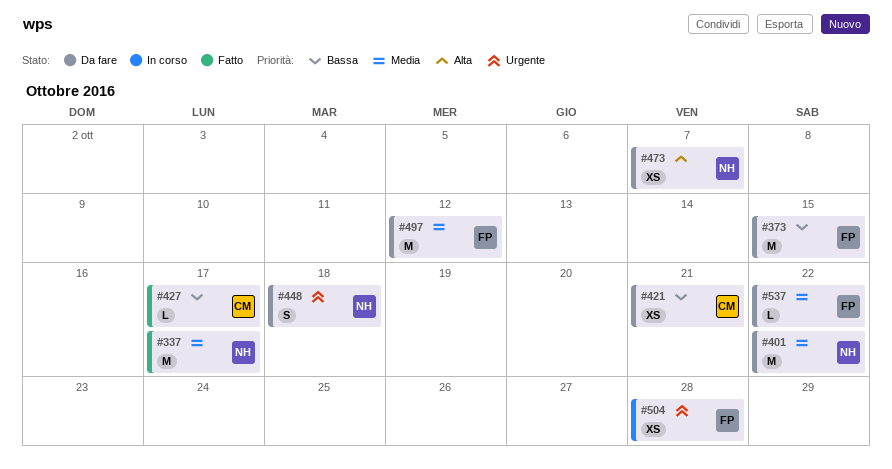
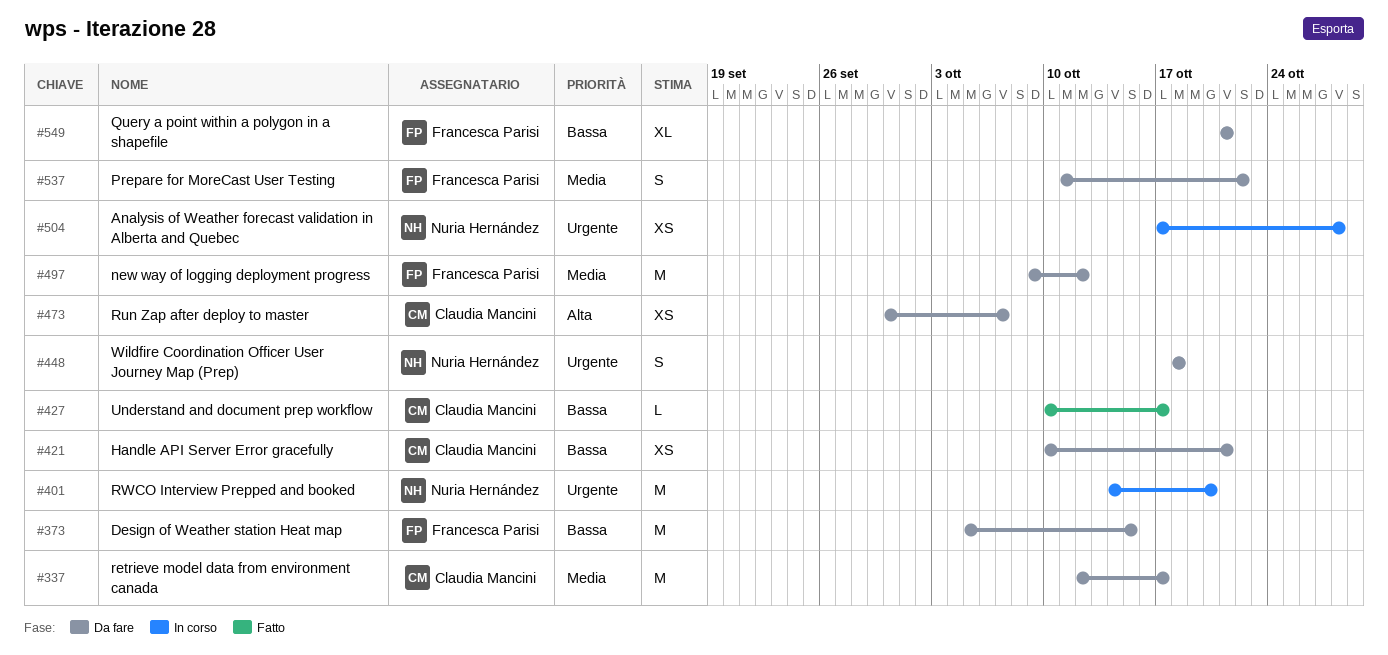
#337, status: Fatto -> Da fare
#337, owner: Nuria Hernández -> Claudia Mancini
#401, status: Da fare -> In corso
#401, priority: Media -> Urgente
#401, due: Oct 22 -> Oct 20
#473, owner: Nuria Hernández -> Claudia Mancini
#504, owner: Francesca Parisi -> Nuria Hernández
#537, estimate: L -> S
#549: none -> present

